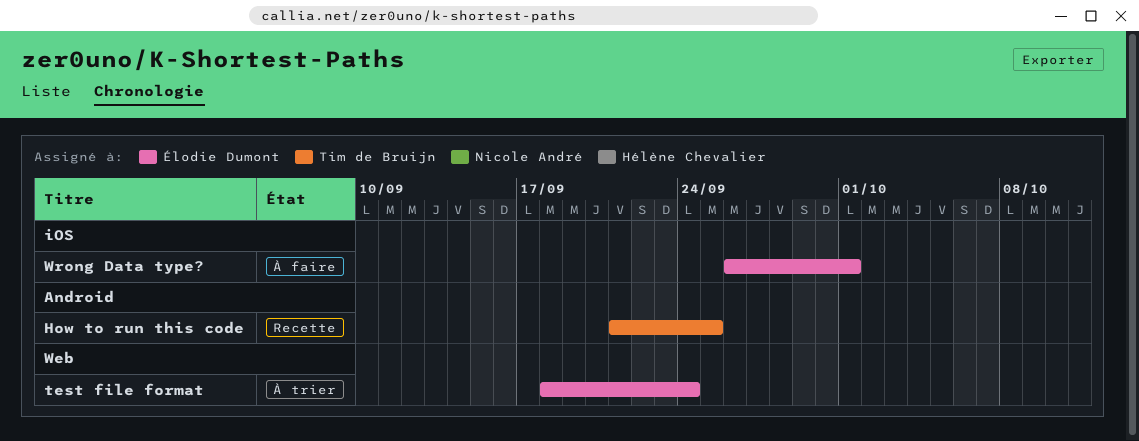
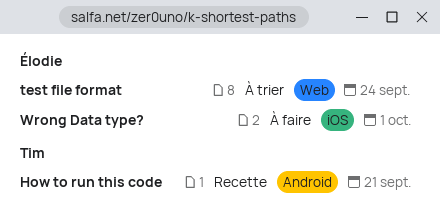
How to run this code, due: Sep 25 -> Sep 21

